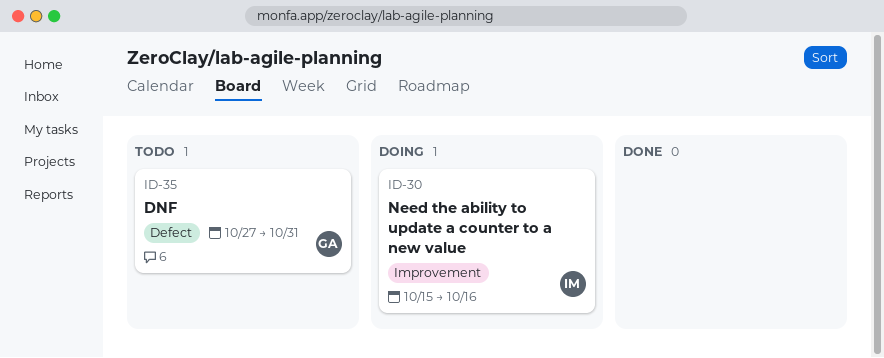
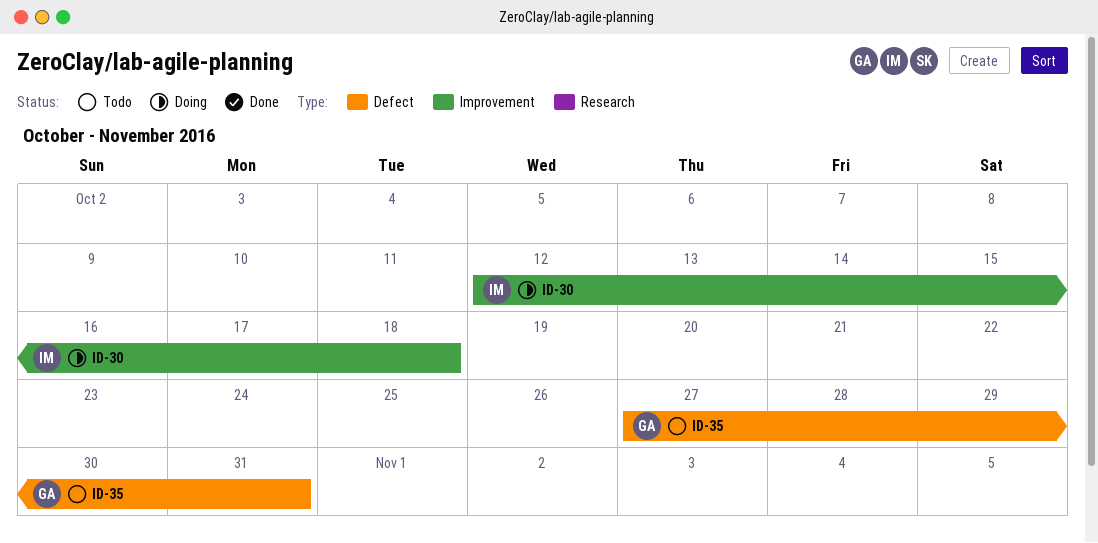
ID-30, start: Oct 15 -> Oct 12
ID-30, due: Oct 16 -> Oct 18

